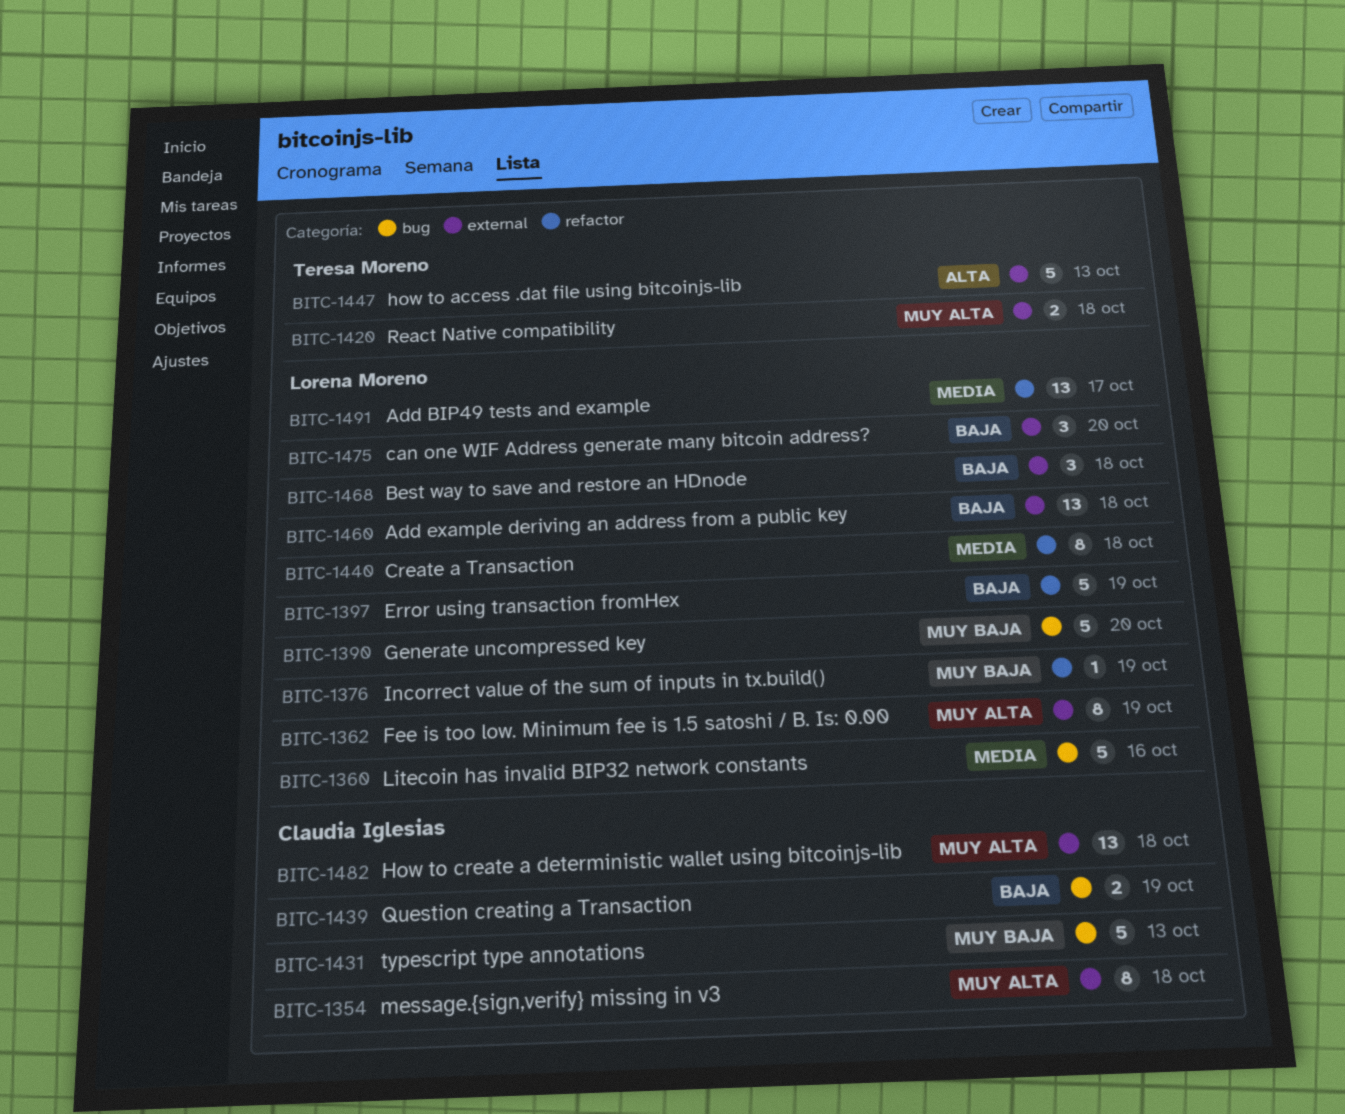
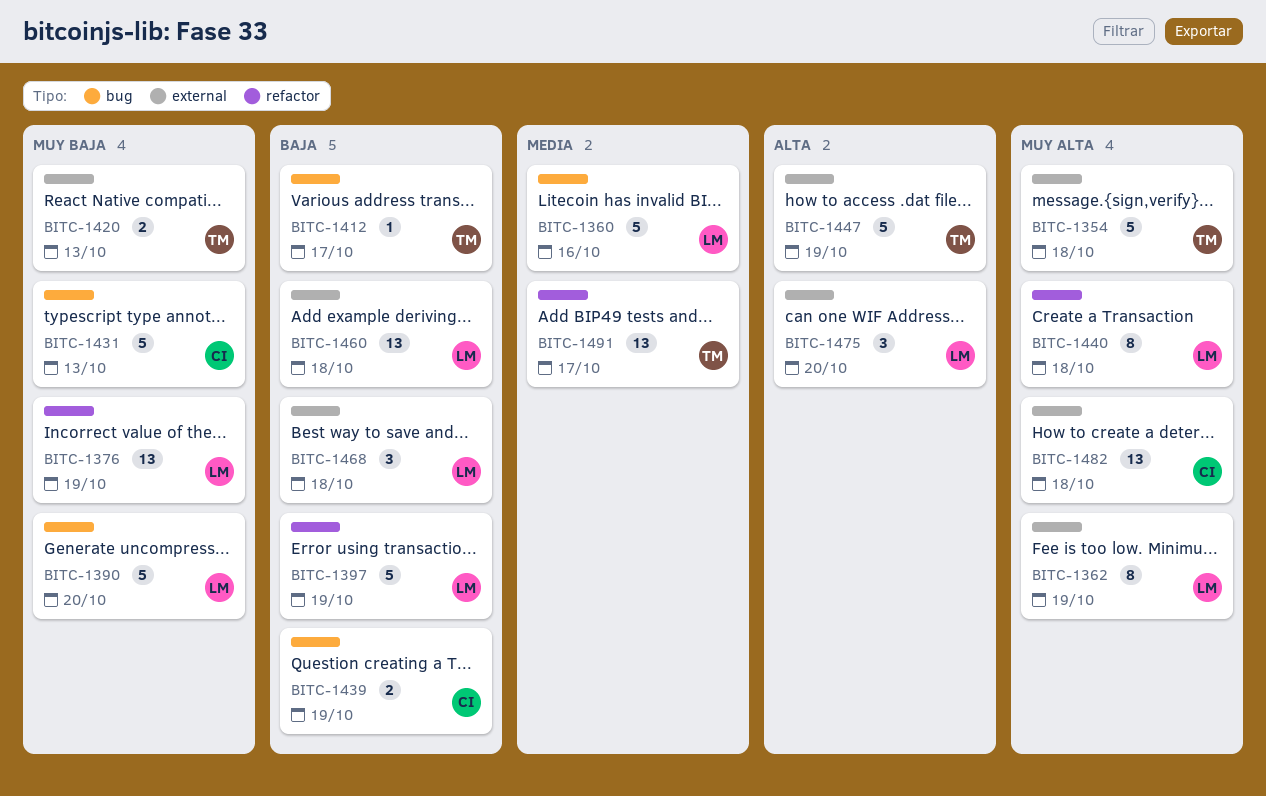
BITC-1354, owner: Claudia Iglesias -> Teresa Moreno
BITC-1354, estimate: 8 -> 5
BITC-1376, estimate: 1 -> 13
BITC-1412: none -> present
BITC-1420, priority: Muy alta -> Muy baja
BITC-1420, due: Oct 18 -> Oct 13
BITC-1440, priority: Media -> Muy alta
BITC-1447, due: Oct 13 -> Oct 19
BITC-1475, priority: Baja -> Alta
BITC-1491, owner: Lorena Moreno -> Teresa Moreno

